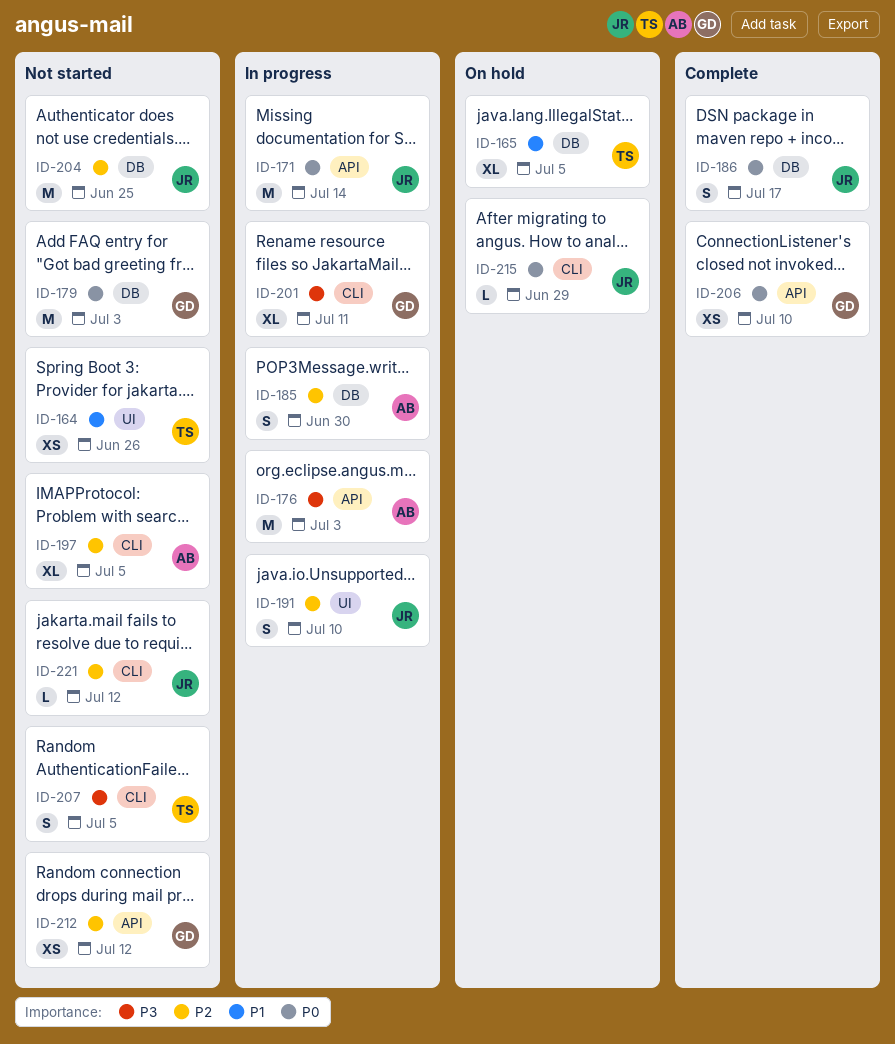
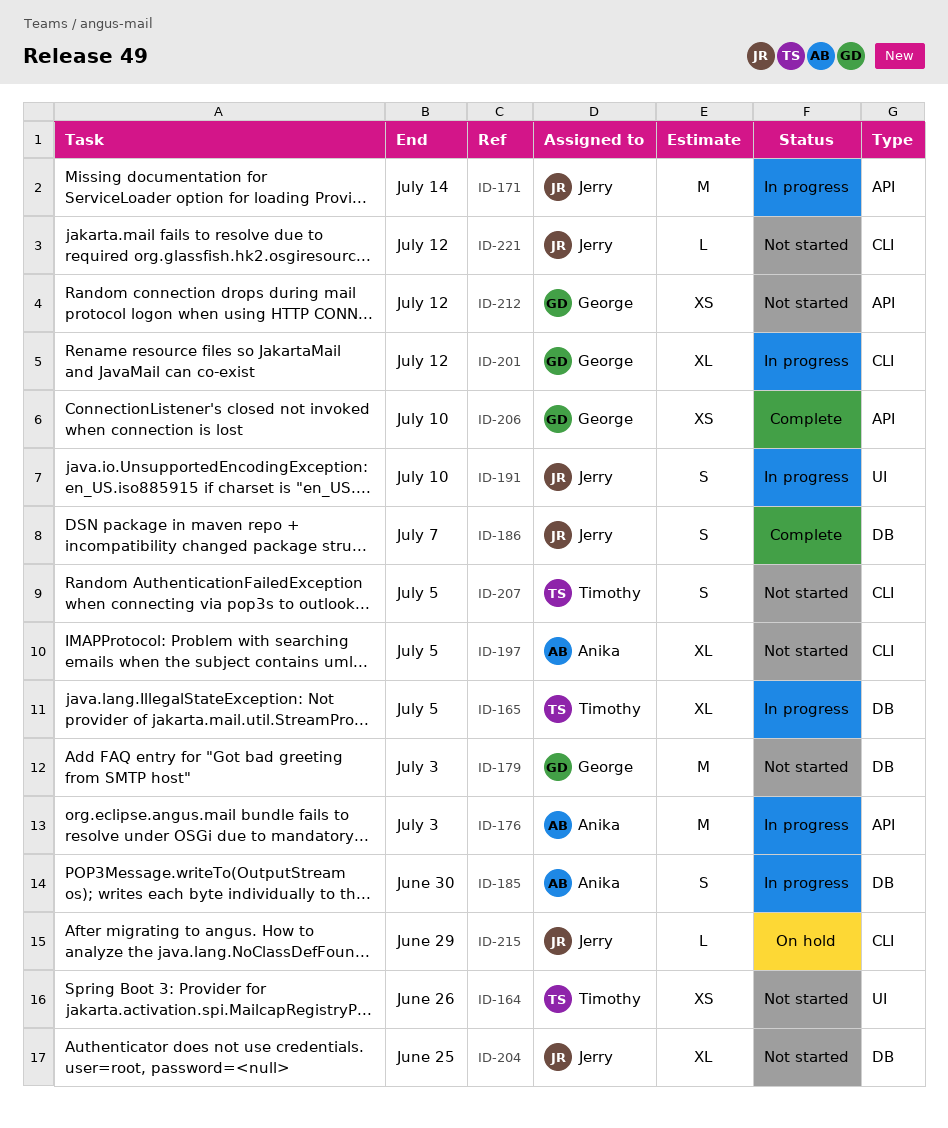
ID-165, status: On hold -> In progress
ID-186, due: Jul 17 -> Jul 7
ID-201, due: Jul 11 -> Jul 12
ID-204, estimate: M -> XL

